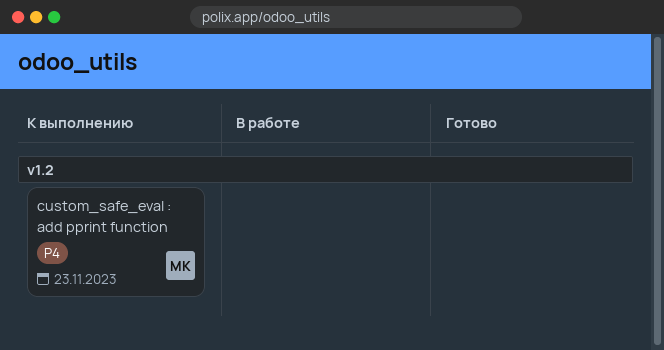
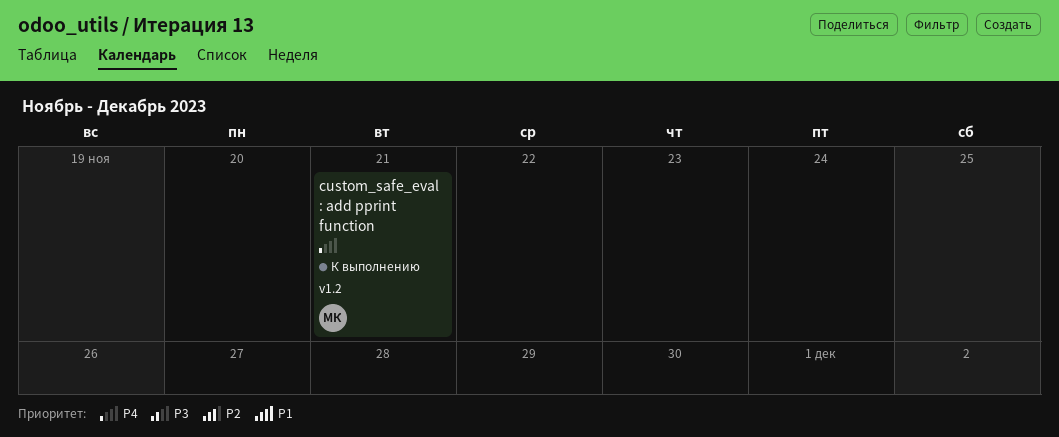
custom_safe_eval : add pprint function, due: Nov 23 -> Nov 21

